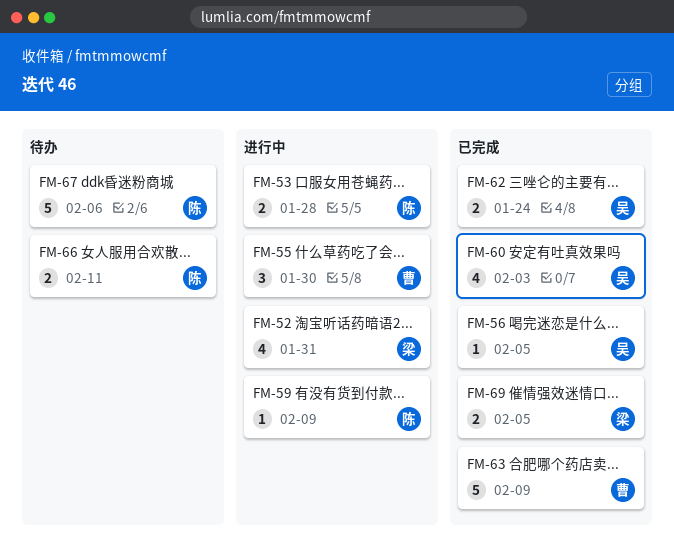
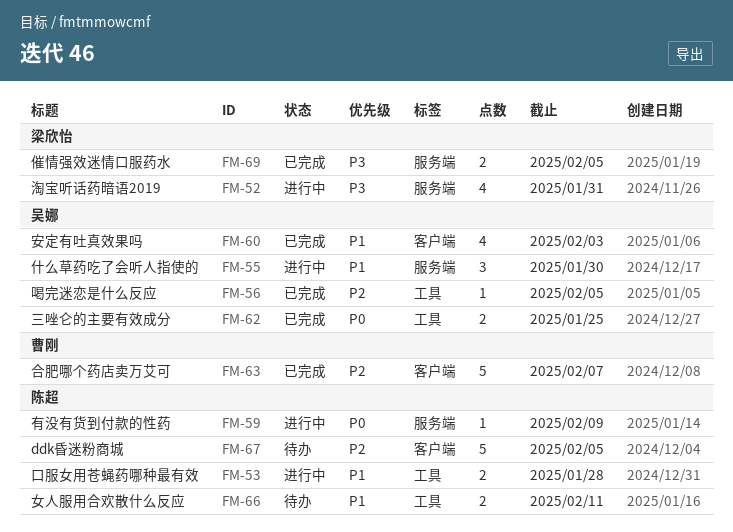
FM-55, owner: 曹刚 -> 吴娜
FM-62, due: Jan 24 -> Jan 25
FM-63, due: Feb 9 -> Feb 7
FM-67, due: Feb 6 -> Feb 5

